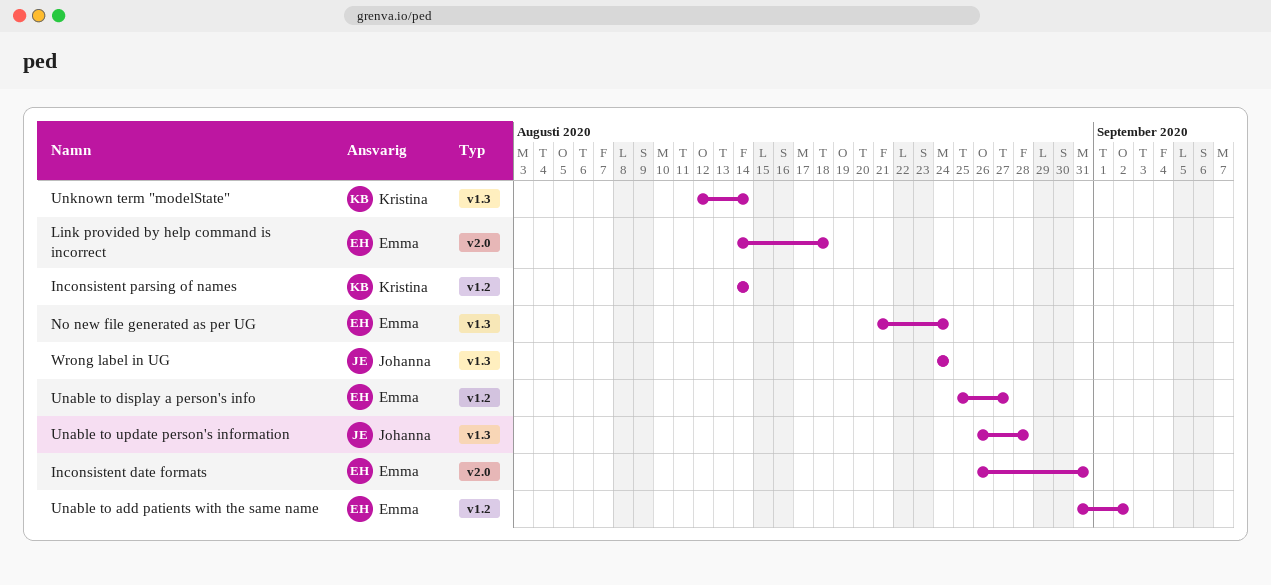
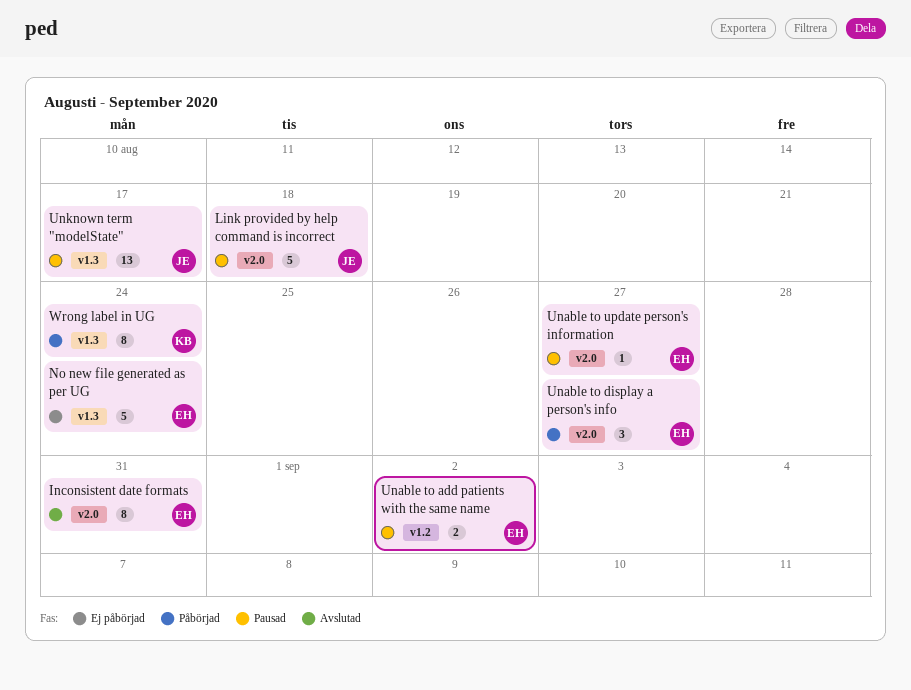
Inconsistent parsing of names: present -> none
Link provided by help command is incorrect, owner: Emma -> Johanna
Unable to display a person's info, label: v1.2 -> v2.0
Unable to update person's information, owner: Johanna -> Emma
Unable to update person's information, label: v1.3 -> v2.0
Unable to update person's information, due: Aug 28 -> Aug 27
Unknown term "modelState", owner: Kristina -> Johanna
Unknown term "modelState", due: Aug 14 -> Aug 17
Wrong label in UG, owner: Johanna -> Kristina

